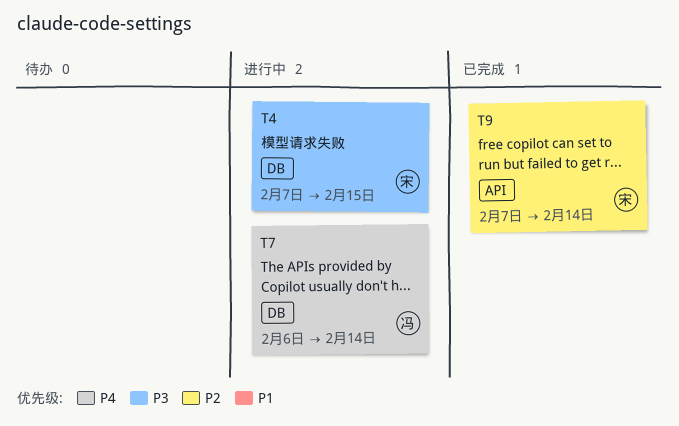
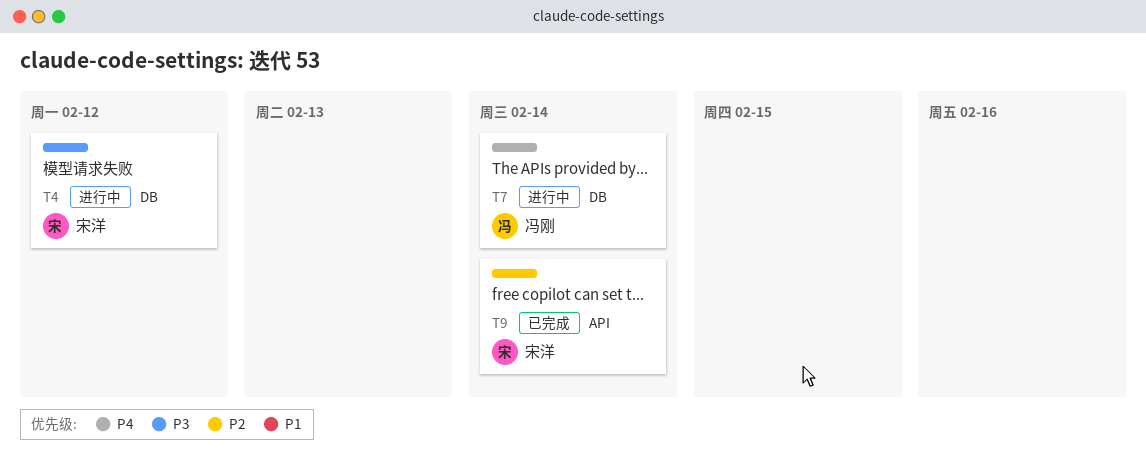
T4, due: Feb 15 -> Feb 12

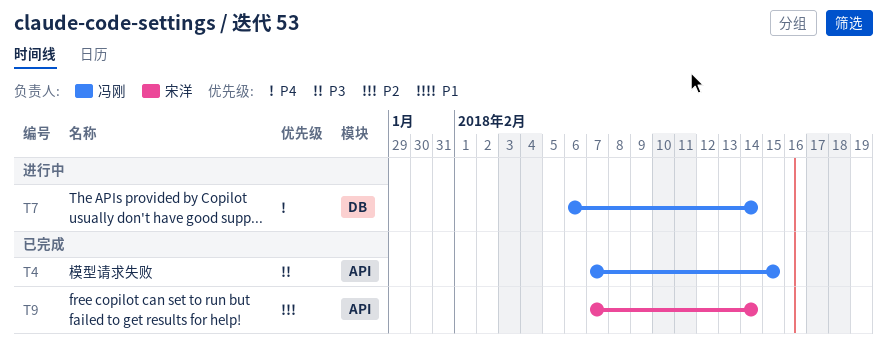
T4, status: 进行中 -> 已完成
T4, owner: 宋洋 -> 冯刚
T4, label: DB -> API
T4, due: Feb 12 -> Feb 15

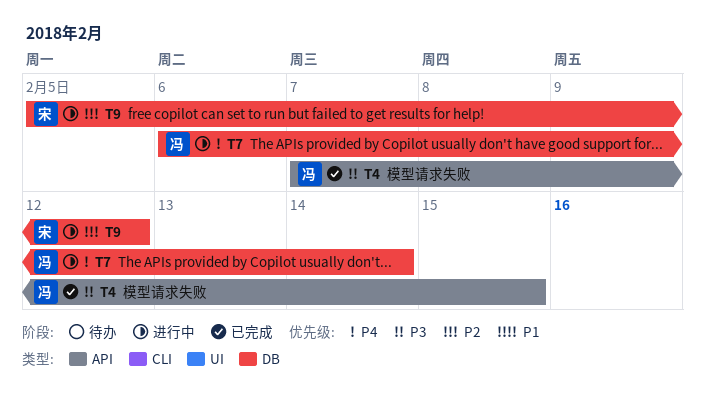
T9, status: 已完成 -> 进行中
T9, label: API -> DB
T9, start: Feb 7 -> Feb 5
T9, due: Feb 14 -> Feb 12

